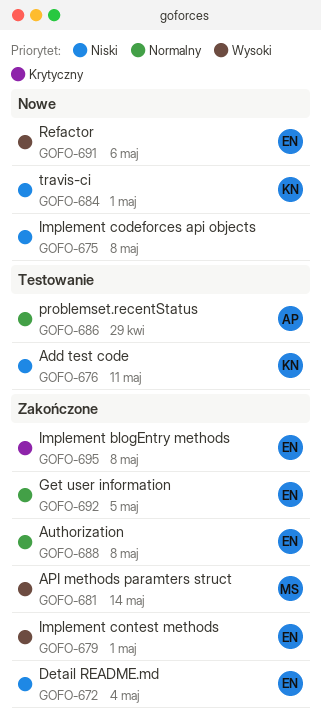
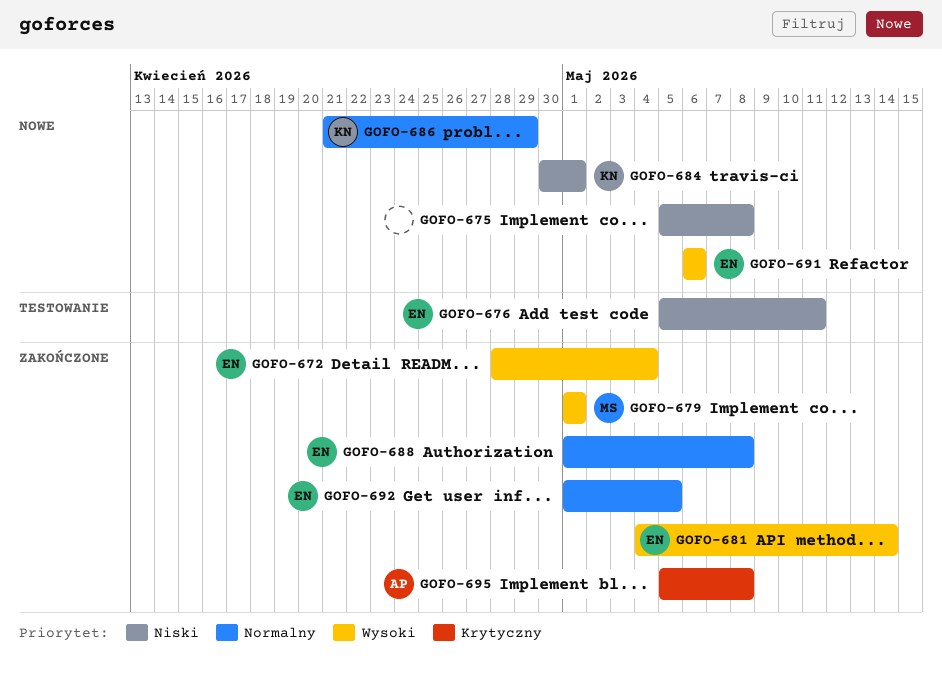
GOFO-672, priority: Niski -> Wysoki
GOFO-676, owner: KN -> EN
GOFO-679, owner: EN -> MS
GOFO-681, owner: MS -> EN
GOFO-686, status: Testowanie -> Nowe
GOFO-686, owner: AP -> KN
GOFO-695, owner: EN -> AP

